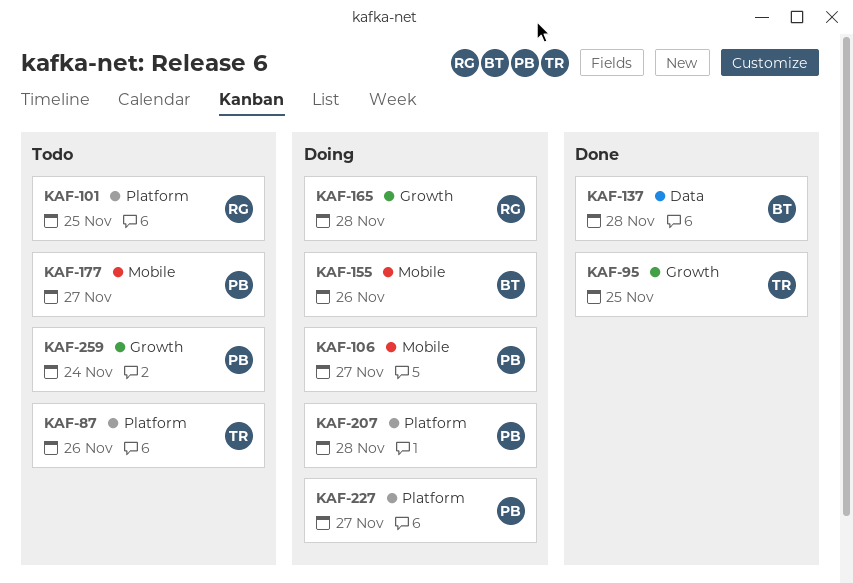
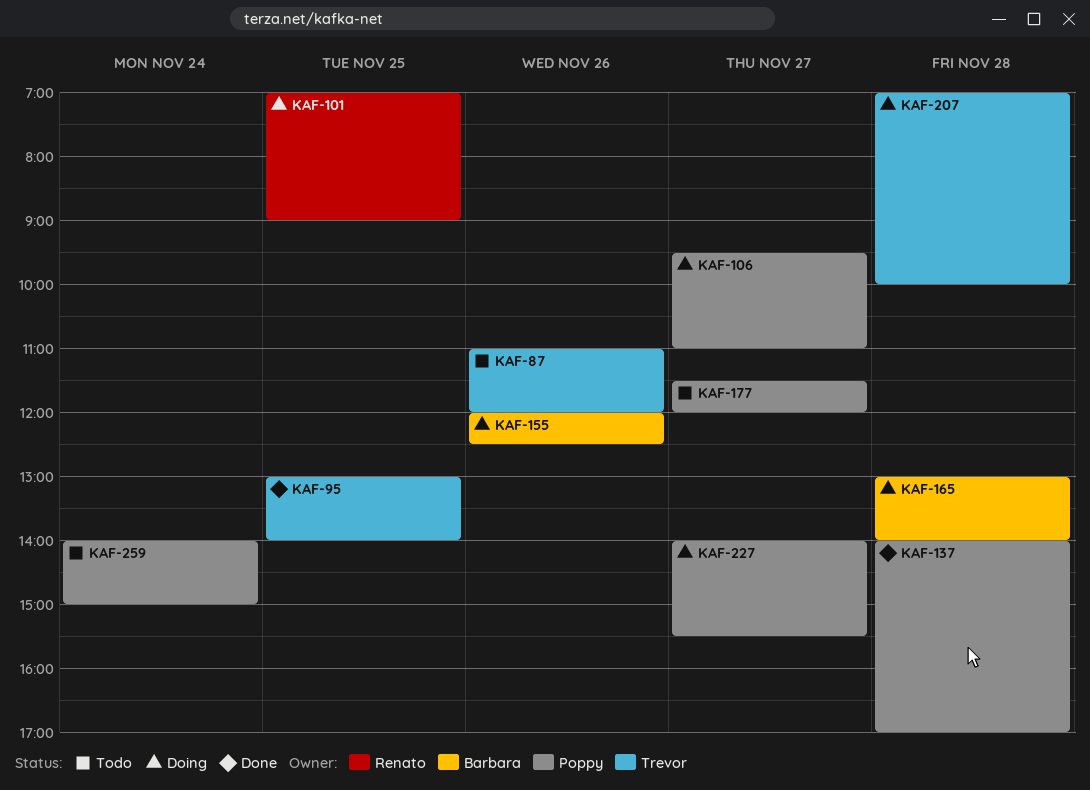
KAF-101, status: Todo -> Doing
KAF-137, owner: Barbara -> Poppy
KAF-165, owner: Renato -> Barbara
KAF-207, owner: Poppy -> Trevor

